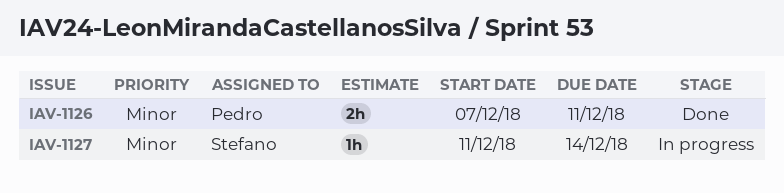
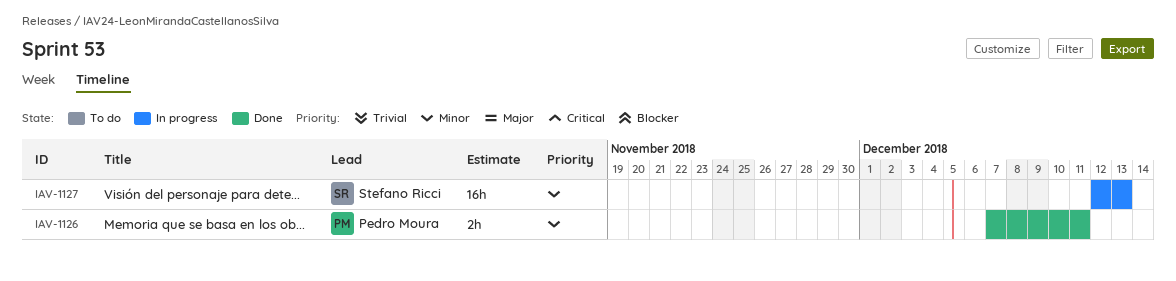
IAV-1127, estimate: 1h -> 16h
IAV-1127, start: Dec 11 -> Dec 12
IAV-1127, due: Dec 14 -> Dec 13

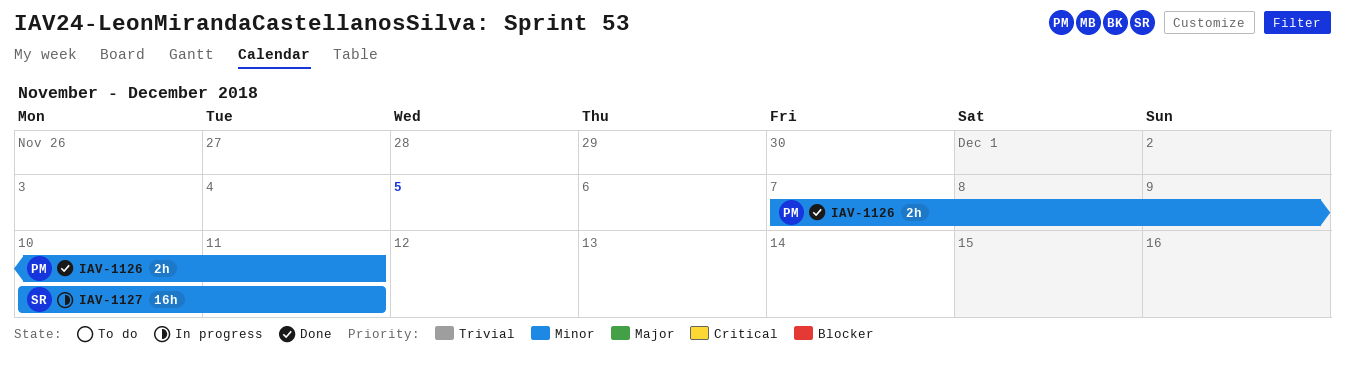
IAV-1127, start: Dec 12 -> Dec 10
IAV-1127, due: Dec 13 -> Dec 11

